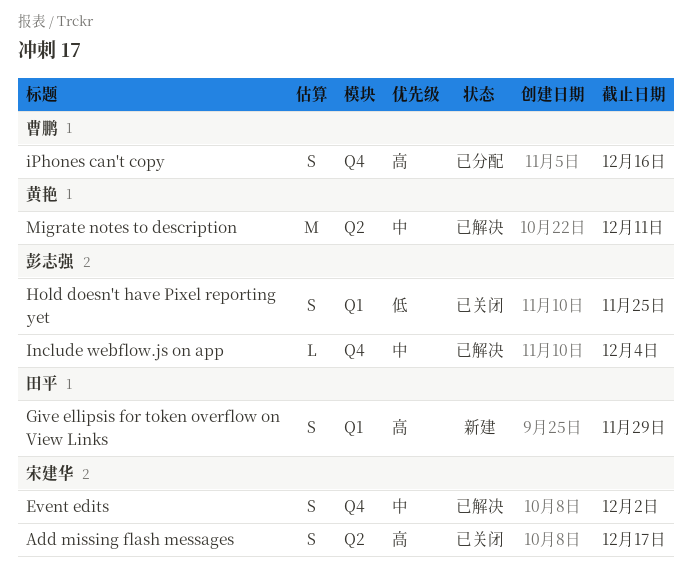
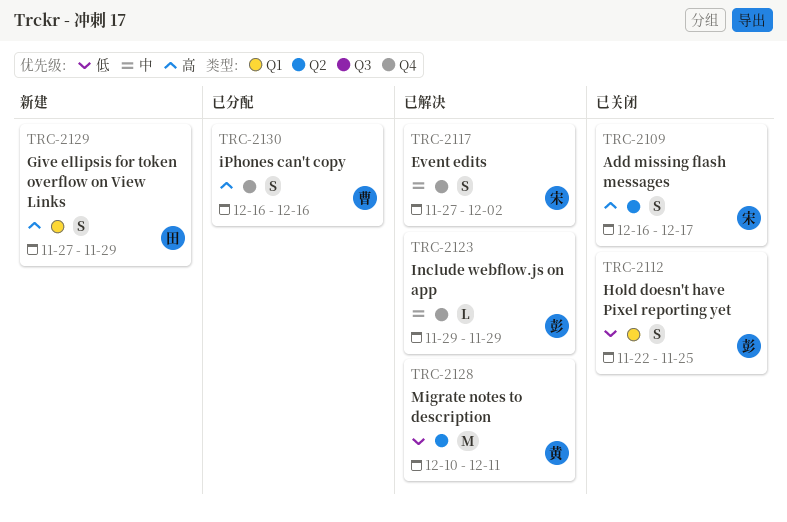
Include webflow.js on app, due: Dec 4 -> Nov 29
Migrate notes to description, priority: 中 -> 低

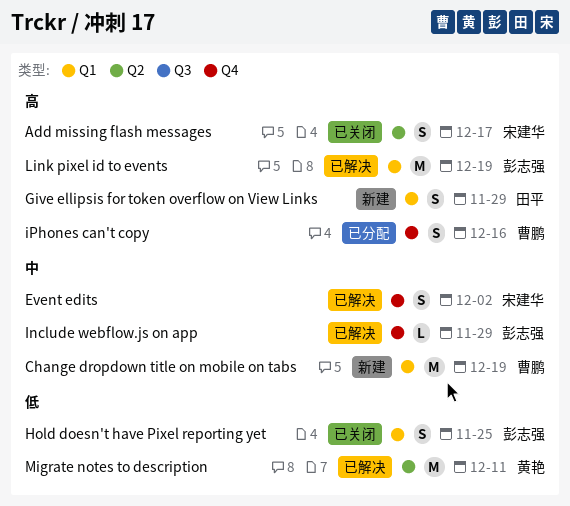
Change dropdown title on mobile on tabs: none -> present
Link pixel id to events: none -> present

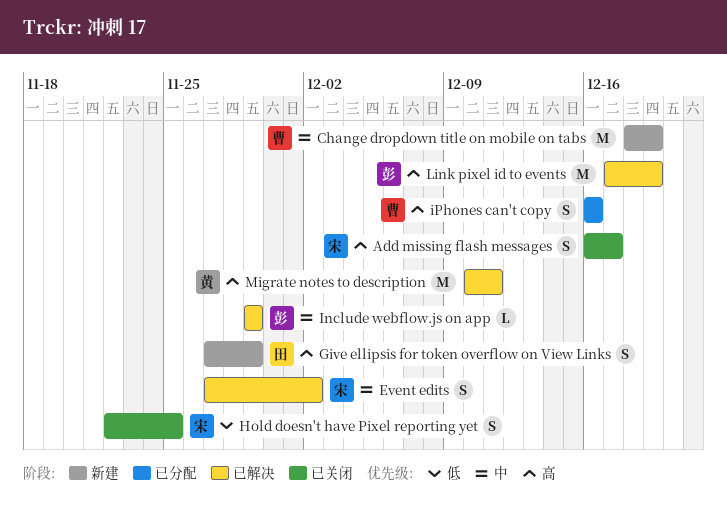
Hold doesn't have Pixel reporting yet, owner: 彭志强 -> 宋建华
Migrate notes to description, priority: 低 -> 高

